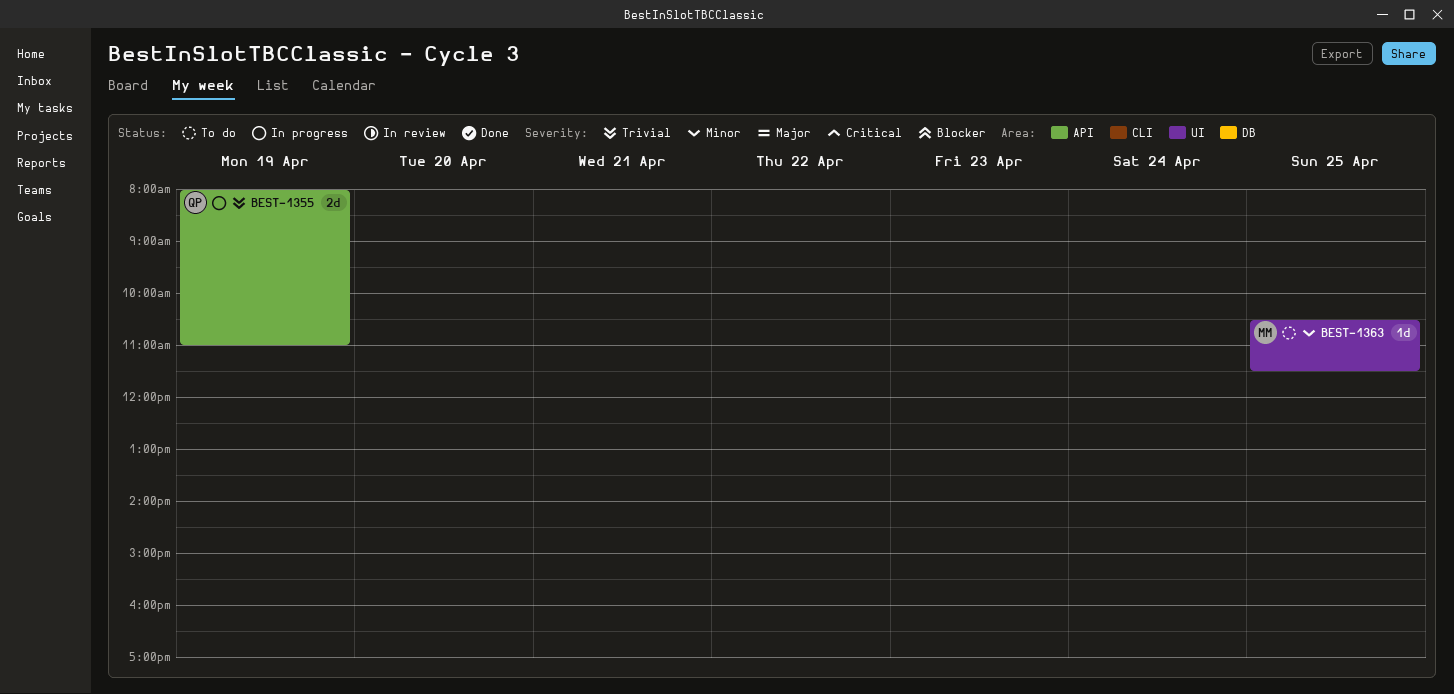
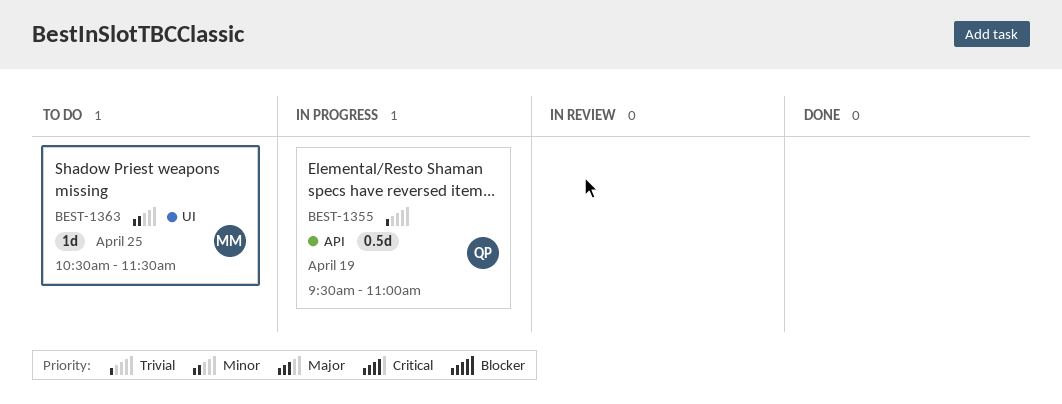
BEST-1355, estimate: 2d -> 0.5d
BEST-1355, begins: 08:00 -> 09:30

